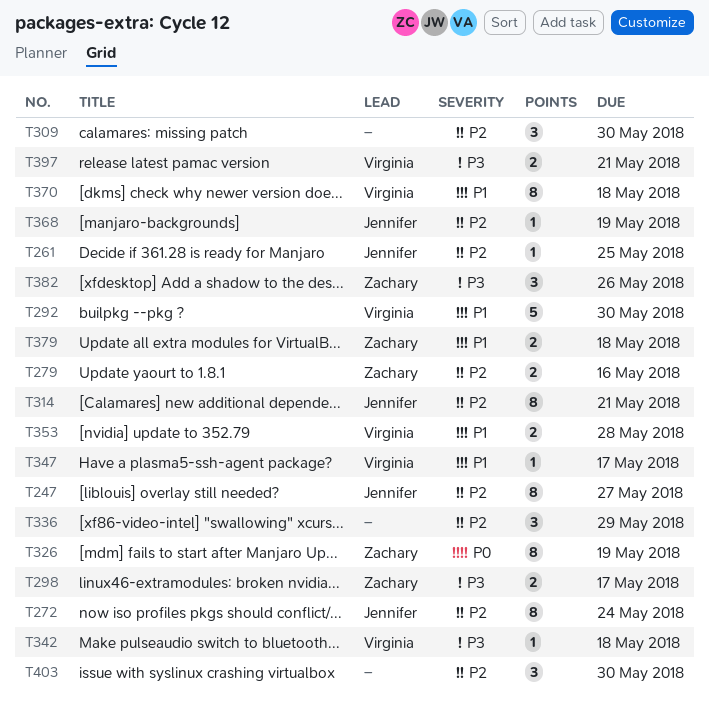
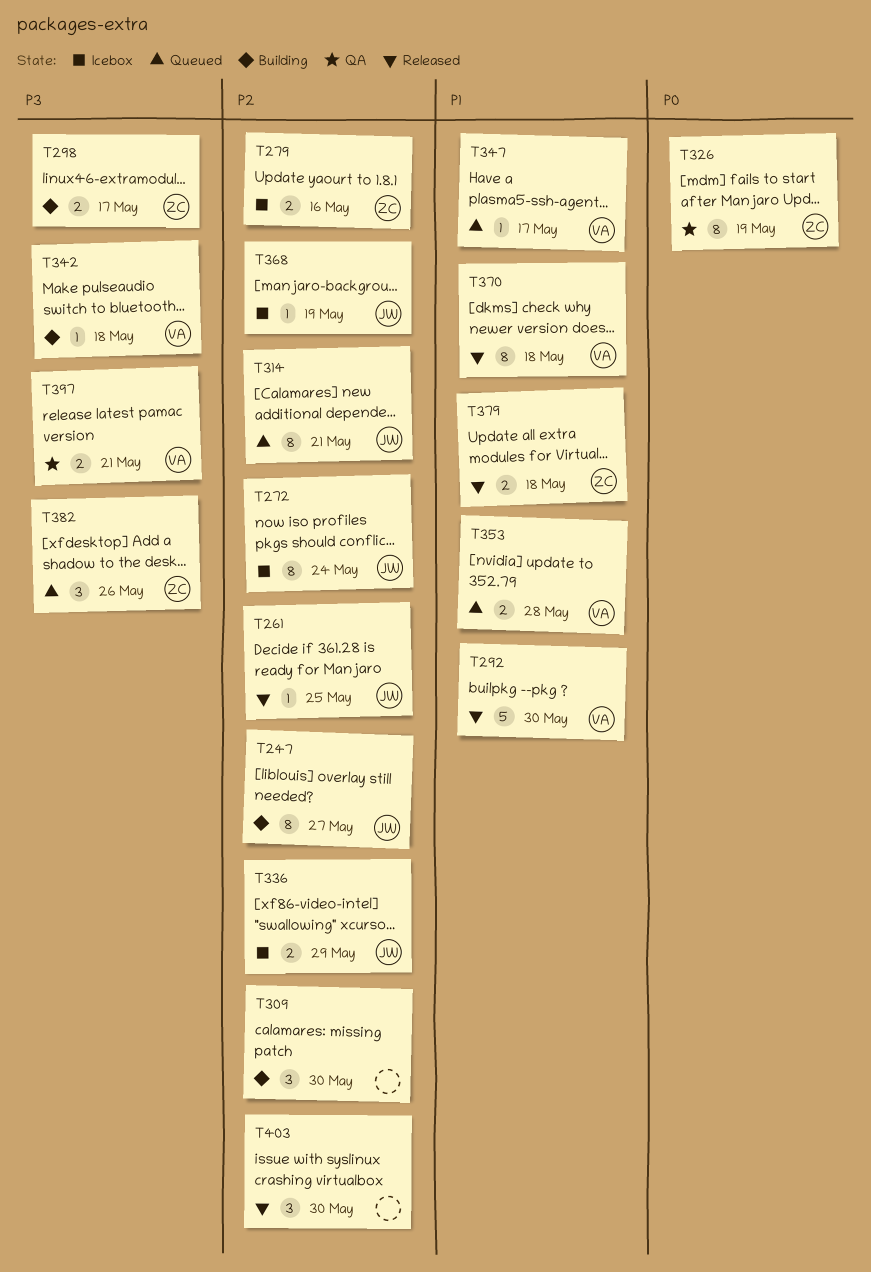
T336, owner: none -> Jennifer
T336, estimate: 3 -> 2

